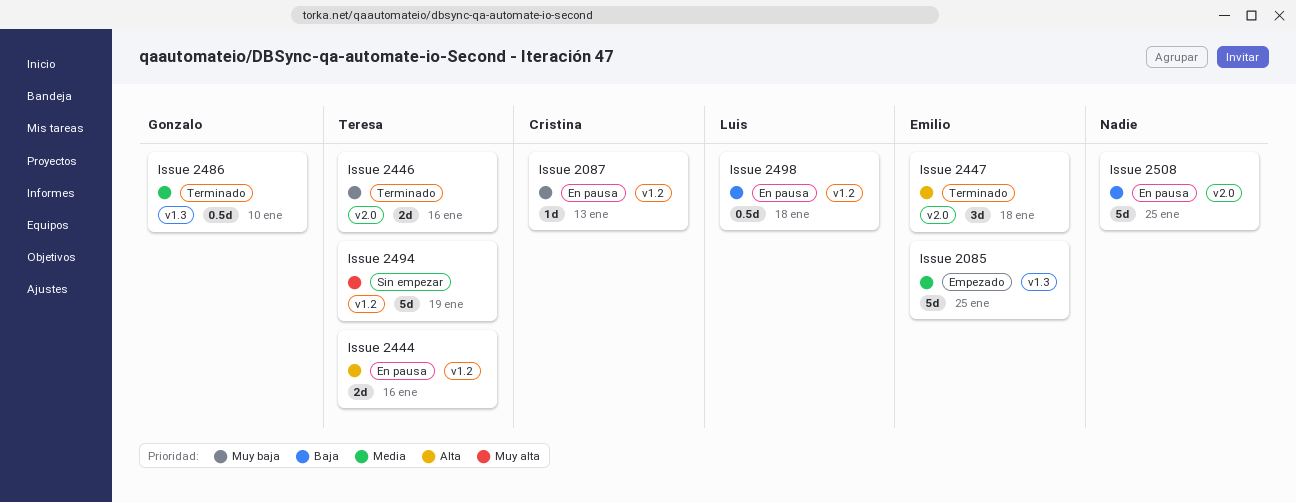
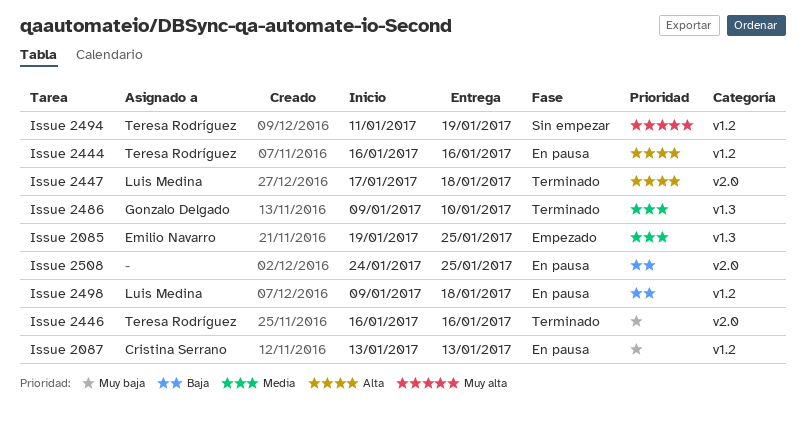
Issue 2447, owner: Emilio Navarro -> Luis Medina

